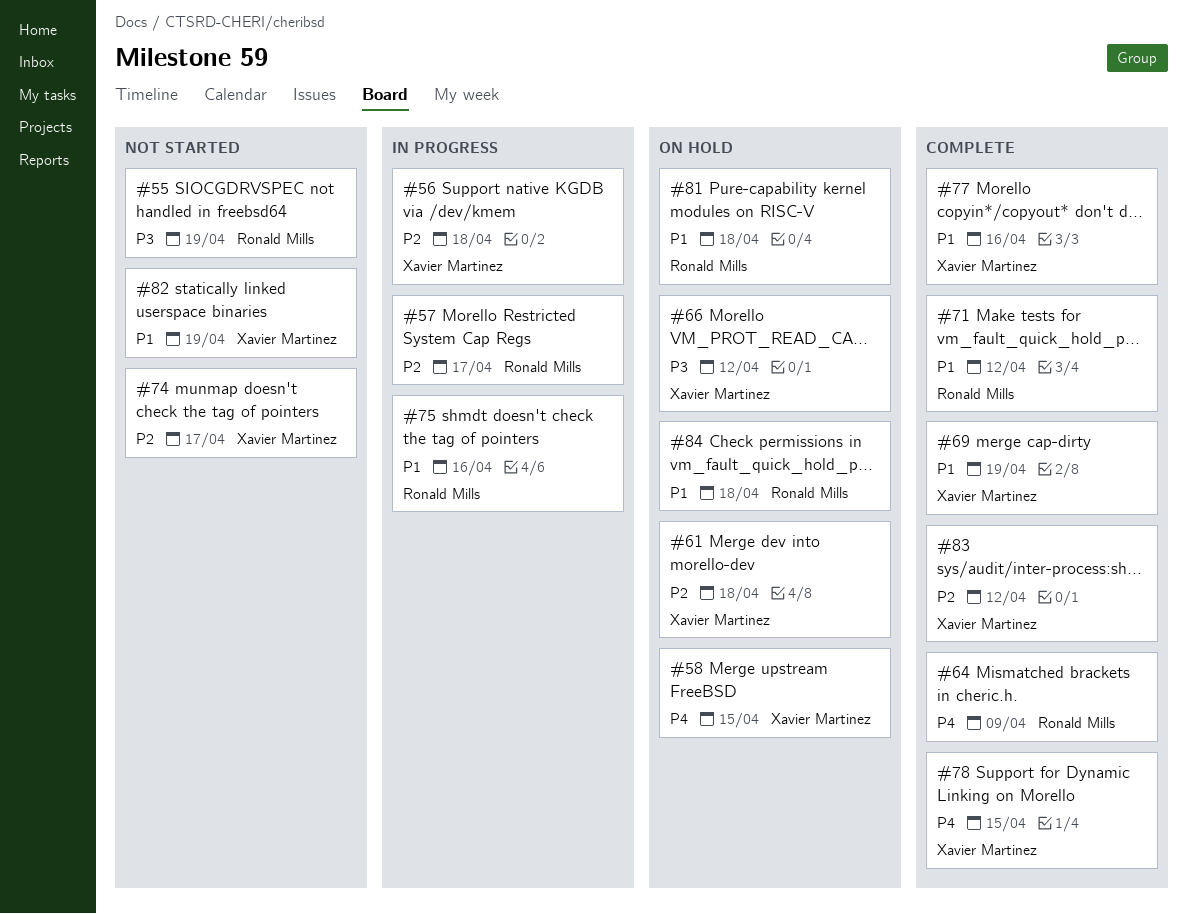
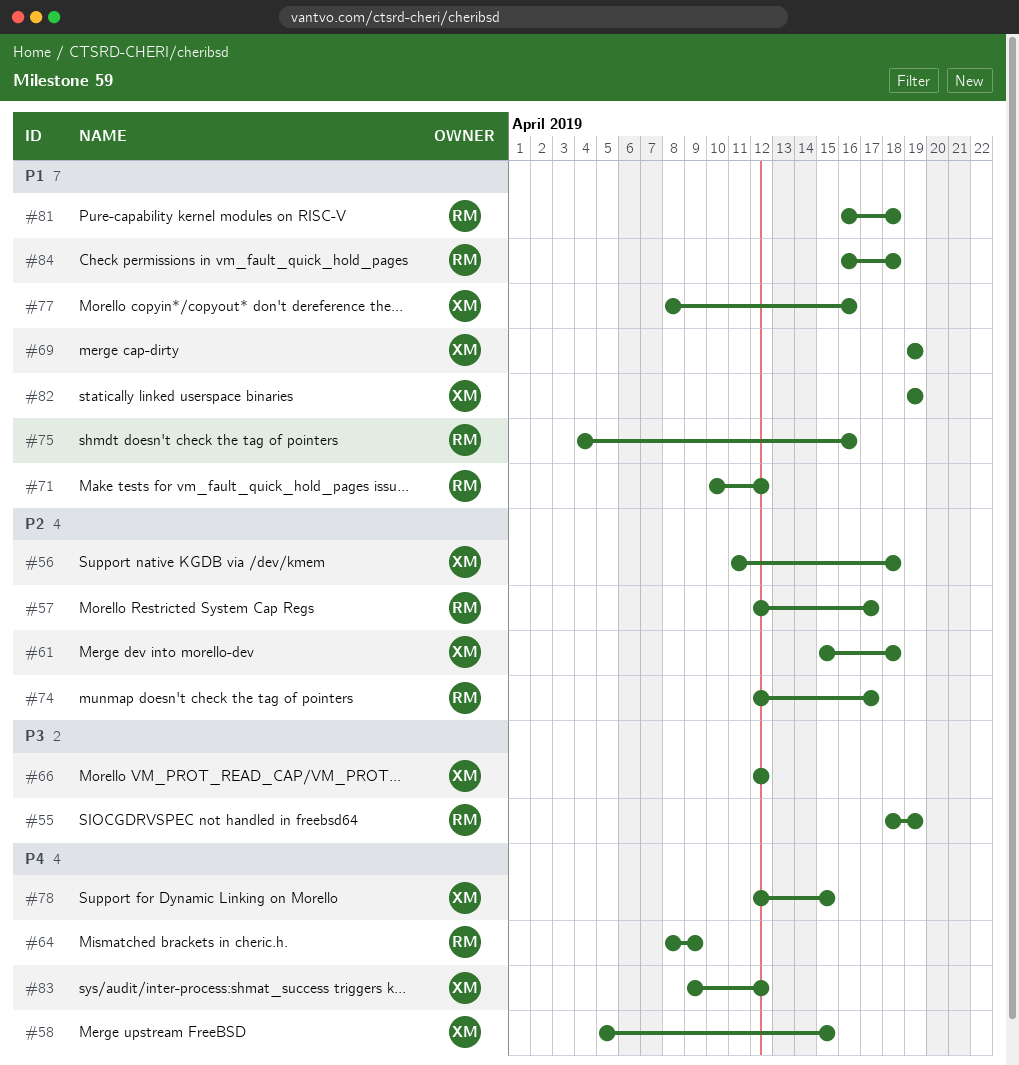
#74, owner: Xavier Martinez -> Ronald Mills
#83, priority: P2 -> P4

